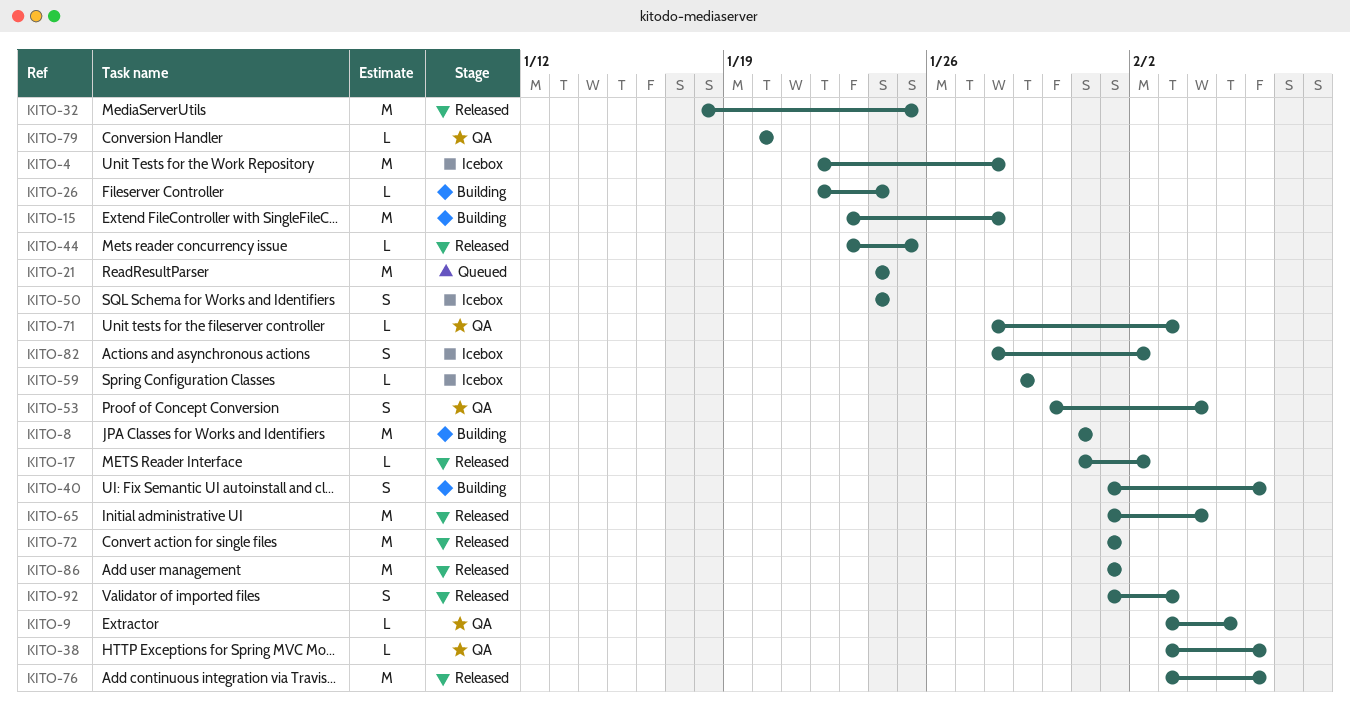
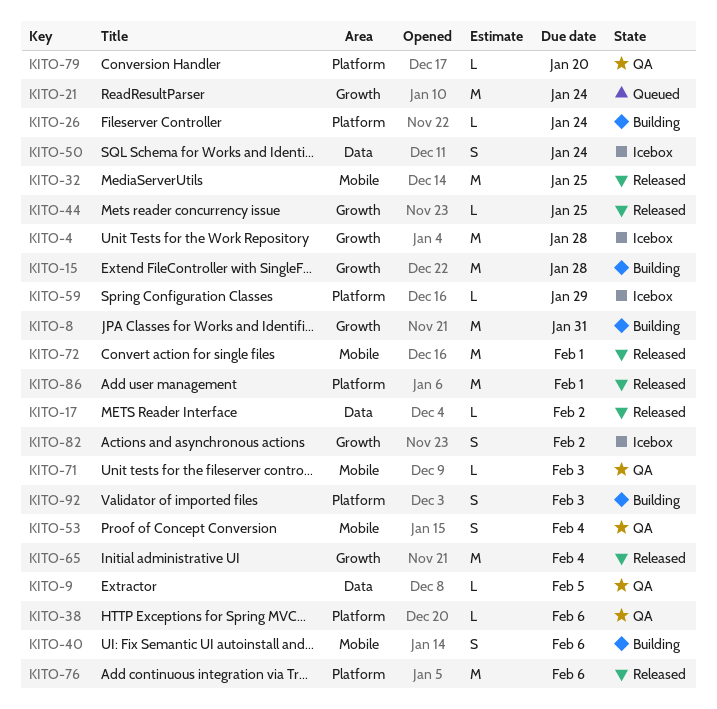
KITO-92, status: Released -> Building

